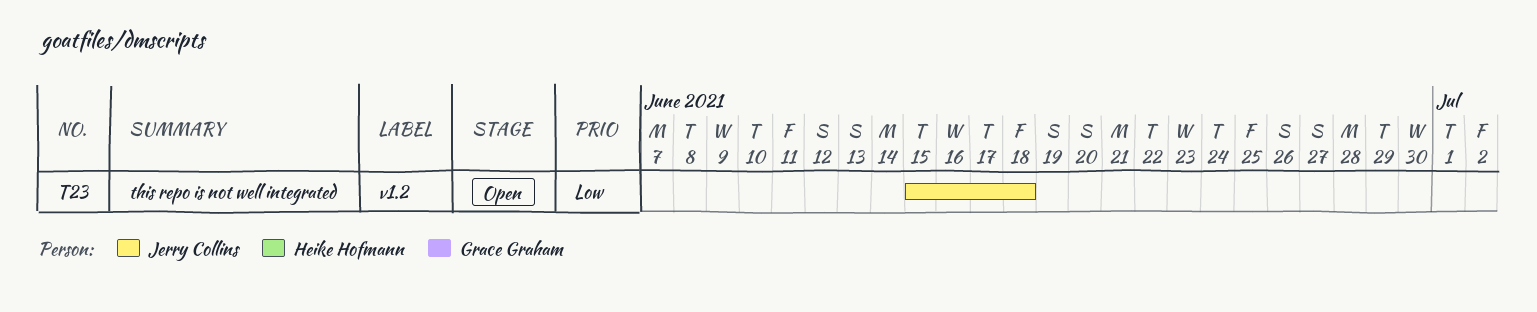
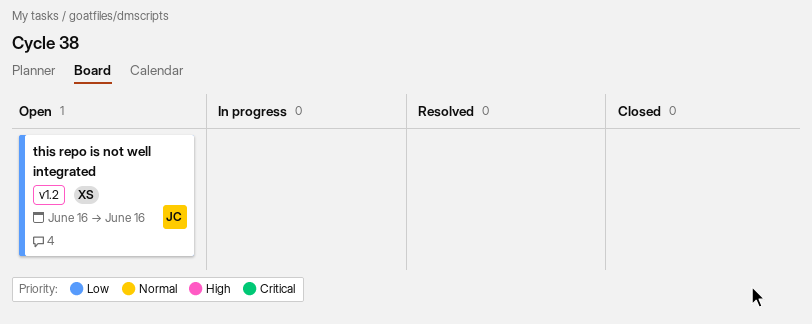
this repo is not well integrated, start: Jun 15 -> Jun 16
this repo is not well integrated, due: Jun 18 -> Jun 16

